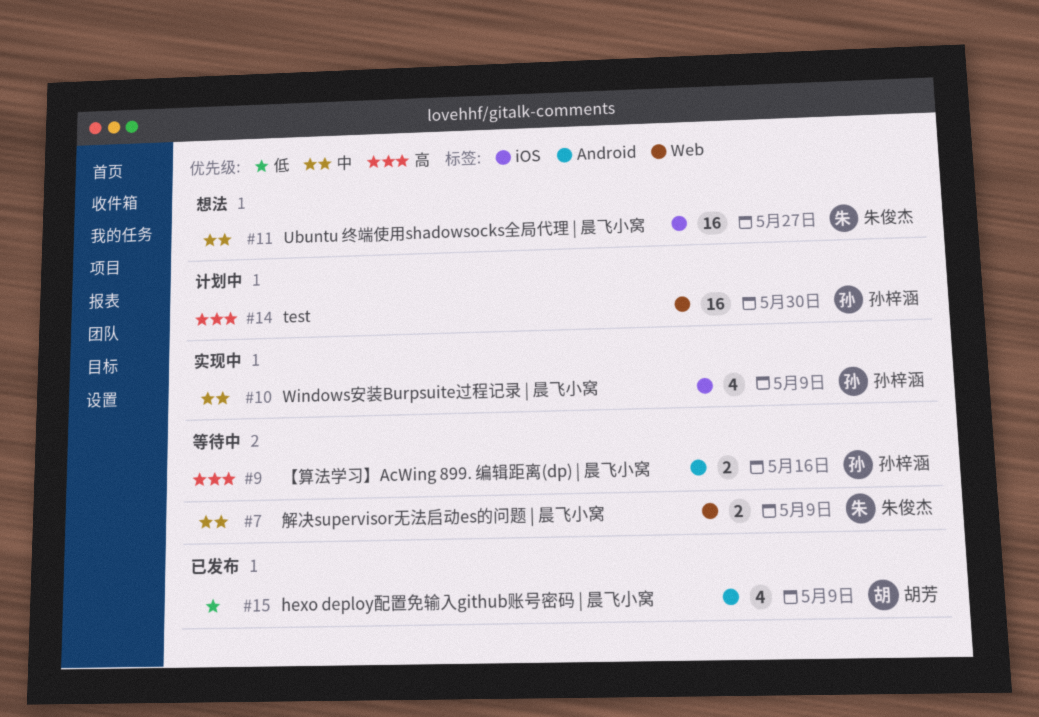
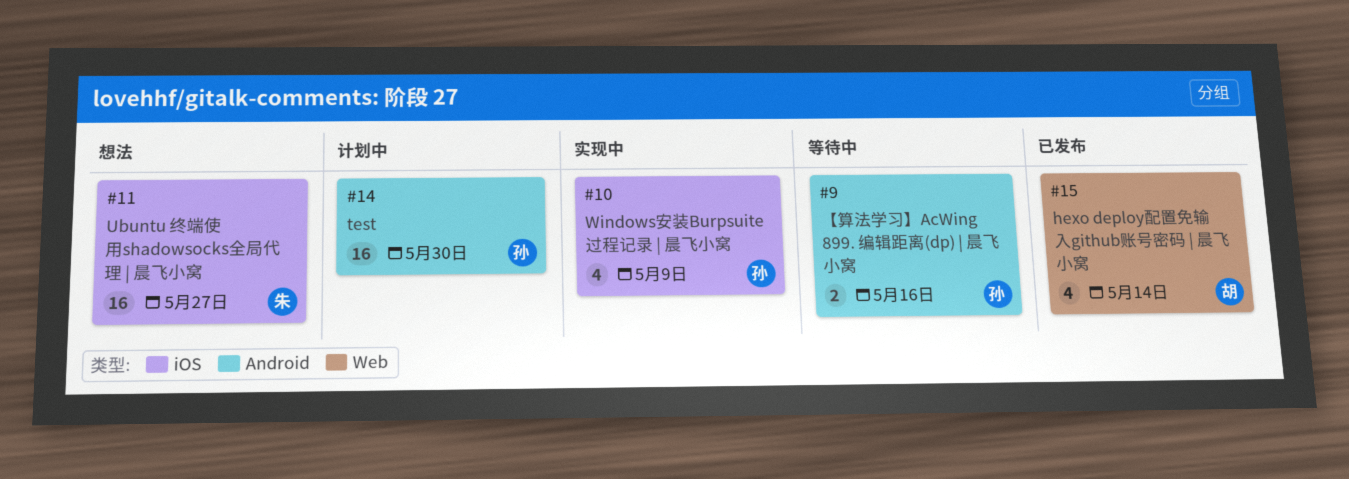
#7: present -> none
#14, label: Web -> Android
#15, label: Android -> Web
#15, due: May 9 -> May 14

